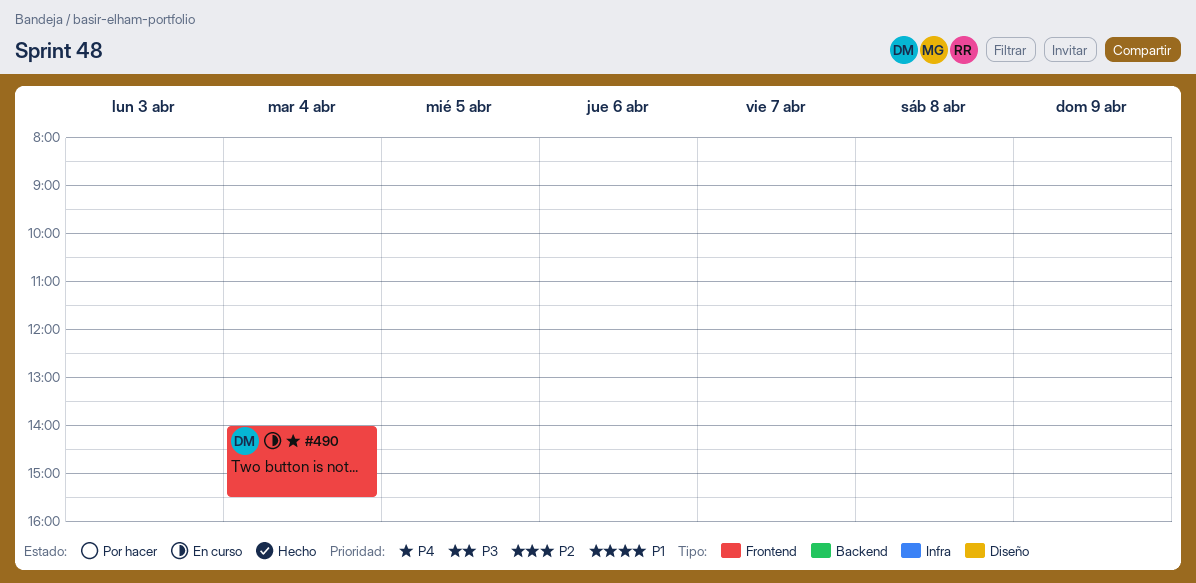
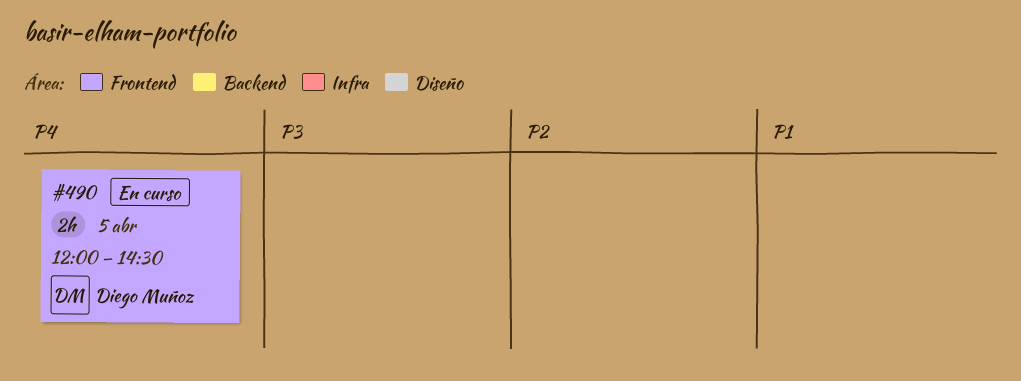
#490, day: Apr 4 -> Apr 5
#490, begins: 14:00 -> 12:00
#490, ends: 15:30 -> 14:30

